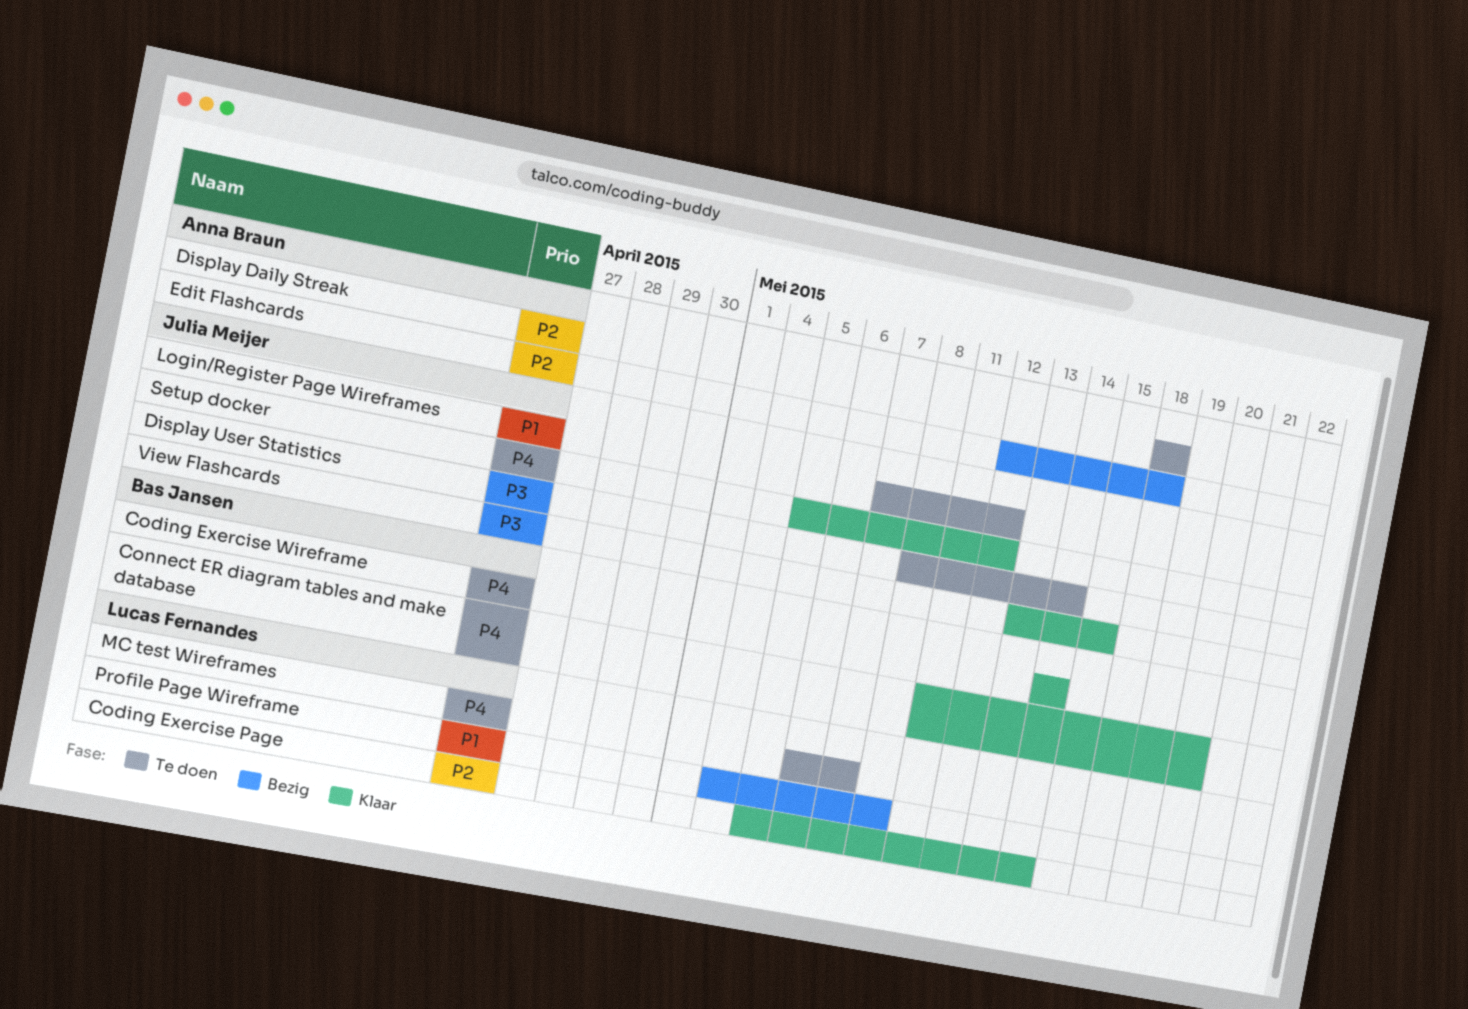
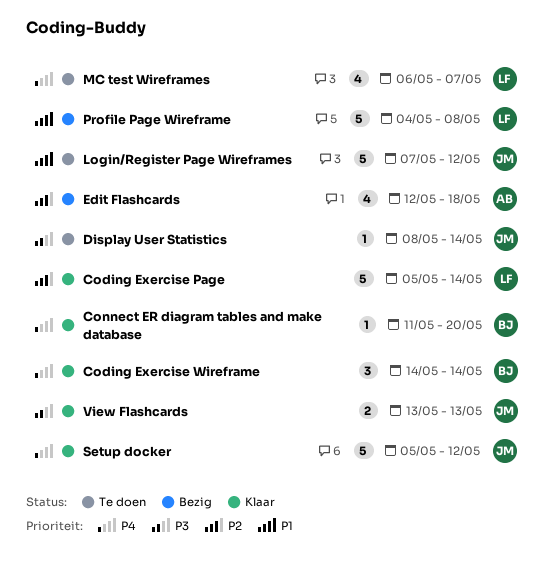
Display Daily Streak: present -> none
View Flashcards, due: May 15 -> May 13

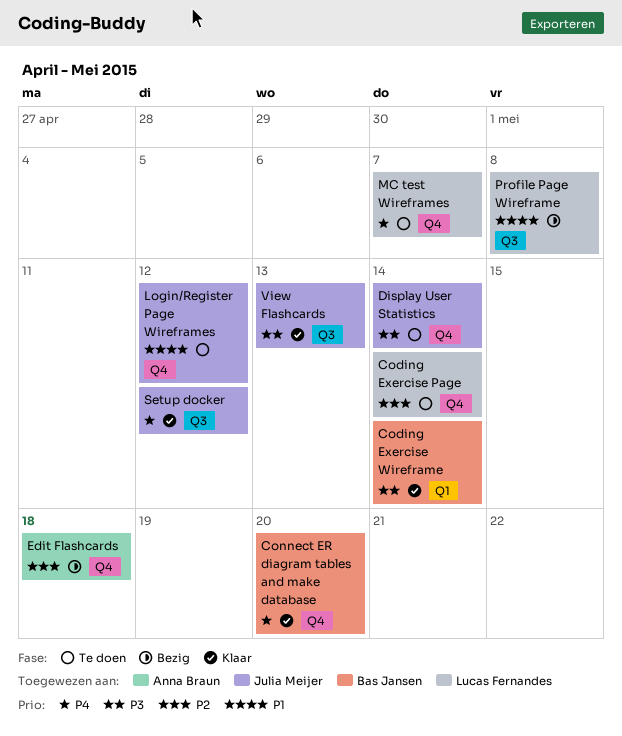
Coding Exercise Page, status: Klaar -> Te doen
Coding Exercise Wireframe, priority: P4 -> P3

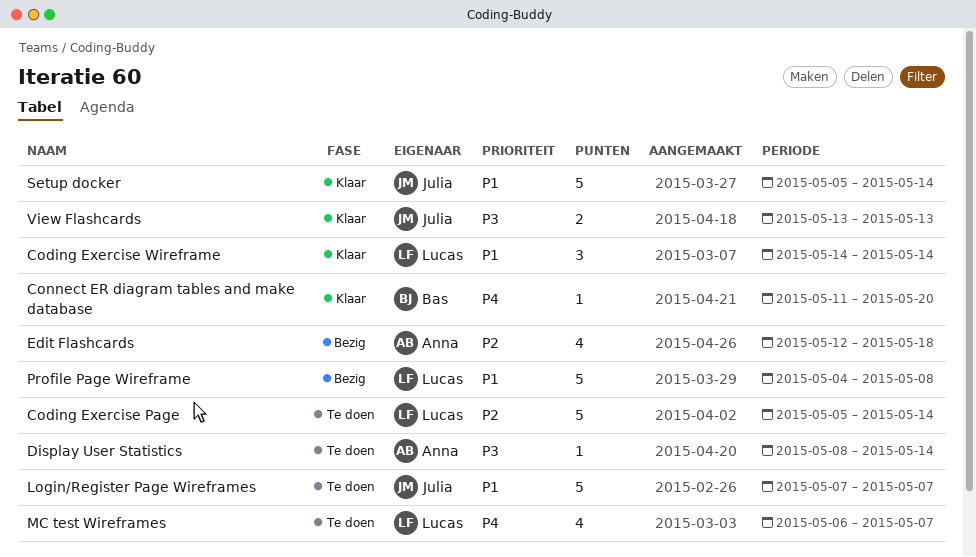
Coding Exercise Wireframe, owner: Bas Jansen -> Lucas Fernandes
Coding Exercise Wireframe, priority: P3 -> P1
Display User Statistics, owner: Julia Meijer -> Anna Braun
Login/Register Page Wireframes, due: May 12 -> May 7
Setup docker, priority: P4 -> P1
Setup docker, due: May 12 -> May 14

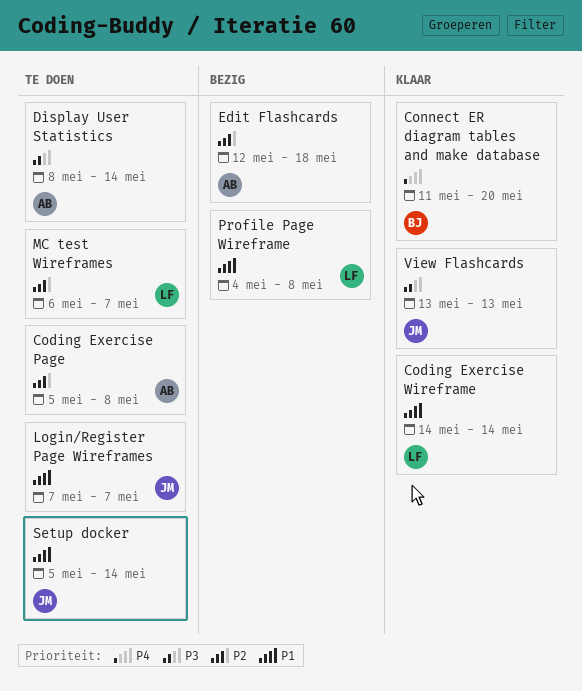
Coding Exercise Page, owner: Lucas -> Anna
Coding Exercise Page, due: May 14 -> May 8
MC test Wireframes, priority: P4 -> P2
Setup docker, status: Klaar -> Te doen

